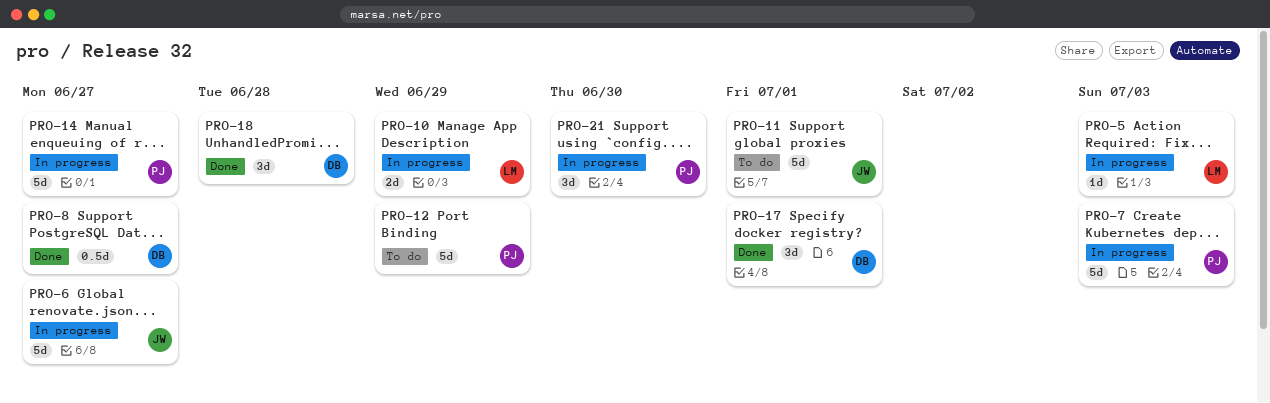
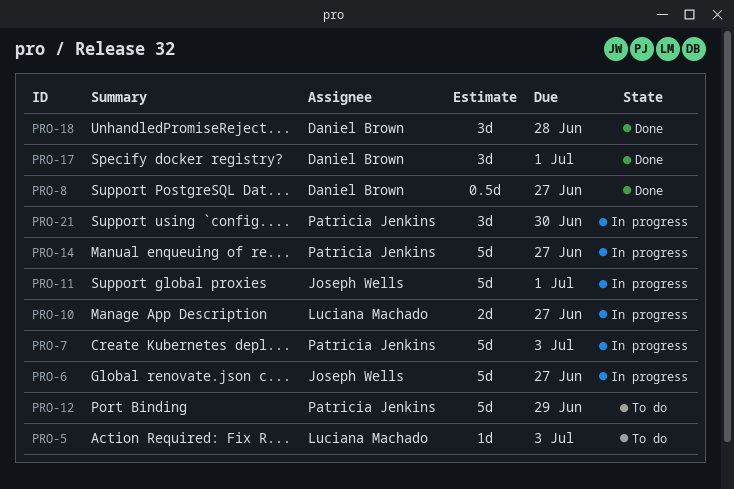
PRO-5, status: In progress -> To do
PRO-10, due: Jun 29 -> Jun 27
PRO-11, status: To do -> In progress

